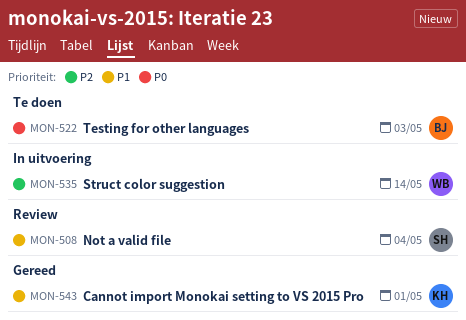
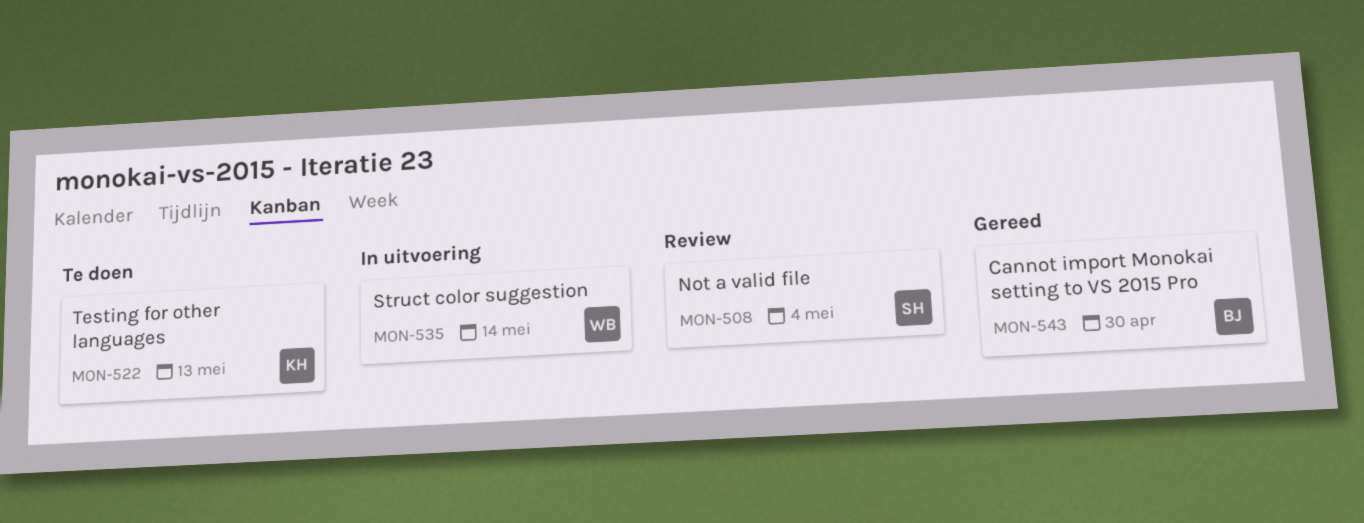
MON-522, owner: BJ -> KH
MON-522, due: May 3 -> May 13
MON-543, owner: KH -> BJ
MON-543, due: May 1 -> Apr 30

